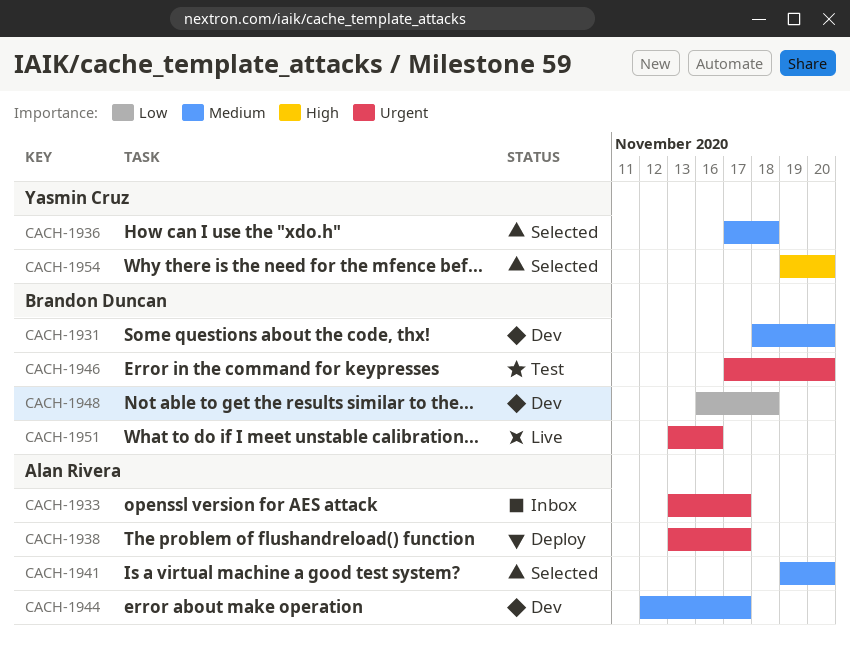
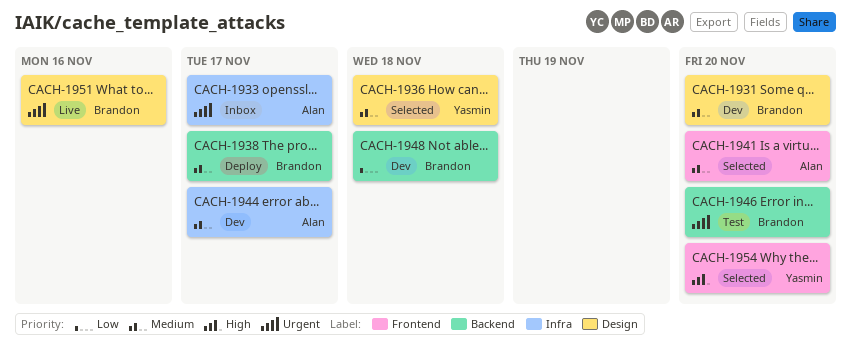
CACH-1938, owner: Alan Rivera -> Brandon Duncan
CACH-1938, priority: Urgent -> Medium

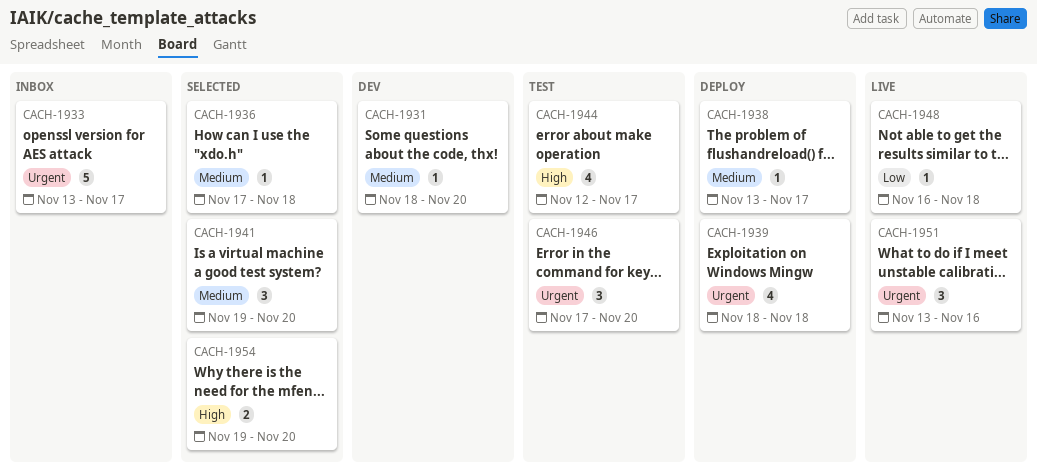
CACH-1939: none -> present
CACH-1944, status: Dev -> Test
CACH-1944, priority: Medium -> High
CACH-1948, status: Dev -> Live

